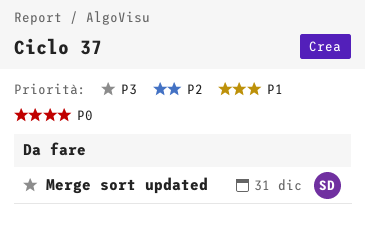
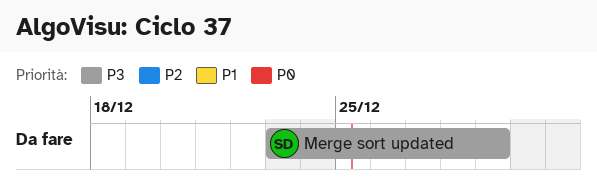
Merge sort updated, due: Dec 31 -> Dec 29

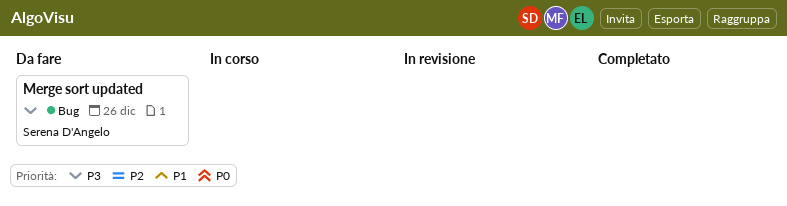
Merge sort updated, due: Dec 29 -> Dec 26

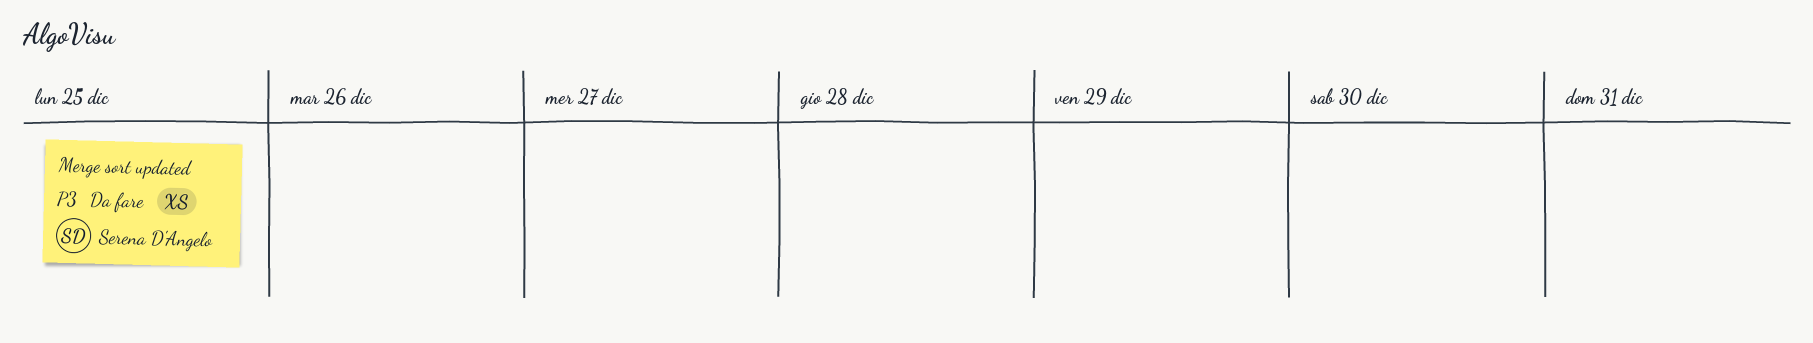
Merge sort updated, due: Dec 26 -> Dec 25

